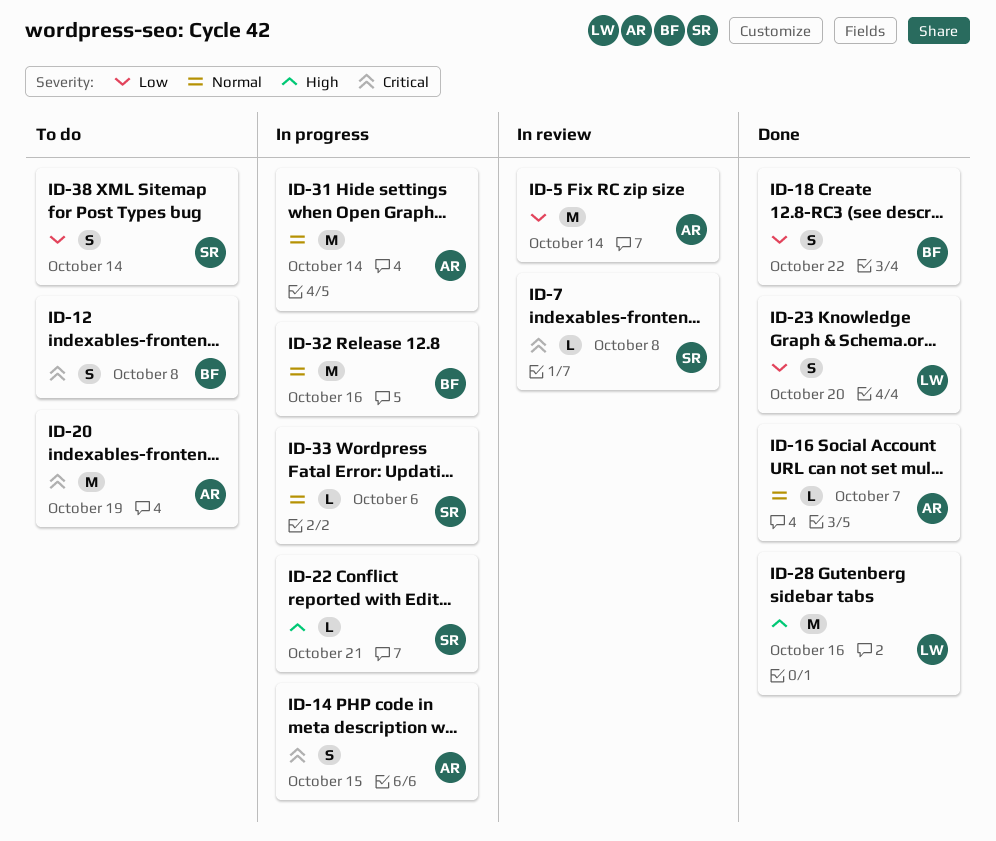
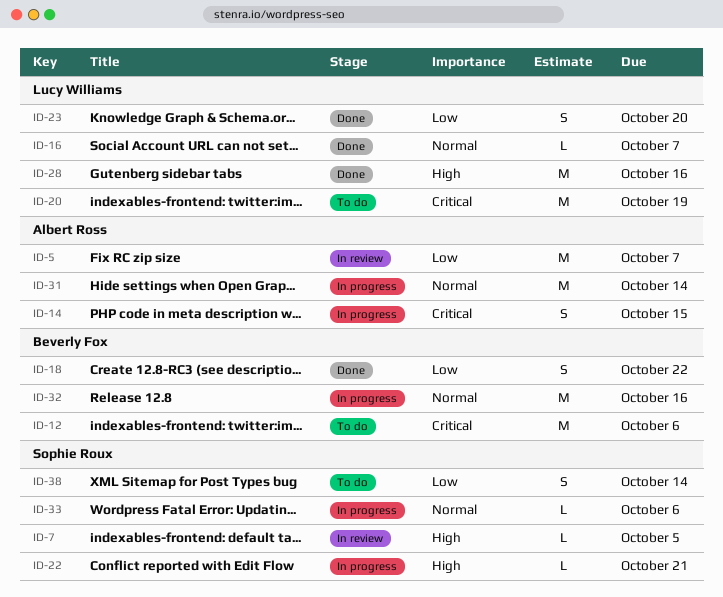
ID-5, due: Oct 14 -> Oct 7
ID-7, priority: Critical -> High
ID-7, due: Oct 8 -> Oct 5
ID-12, estimate: S -> M
ID-12, due: Oct 8 -> Oct 6
ID-16, owner: Albert Ross -> Lucy Williams
ID-20, owner: Albert Ross -> Lucy Williams

